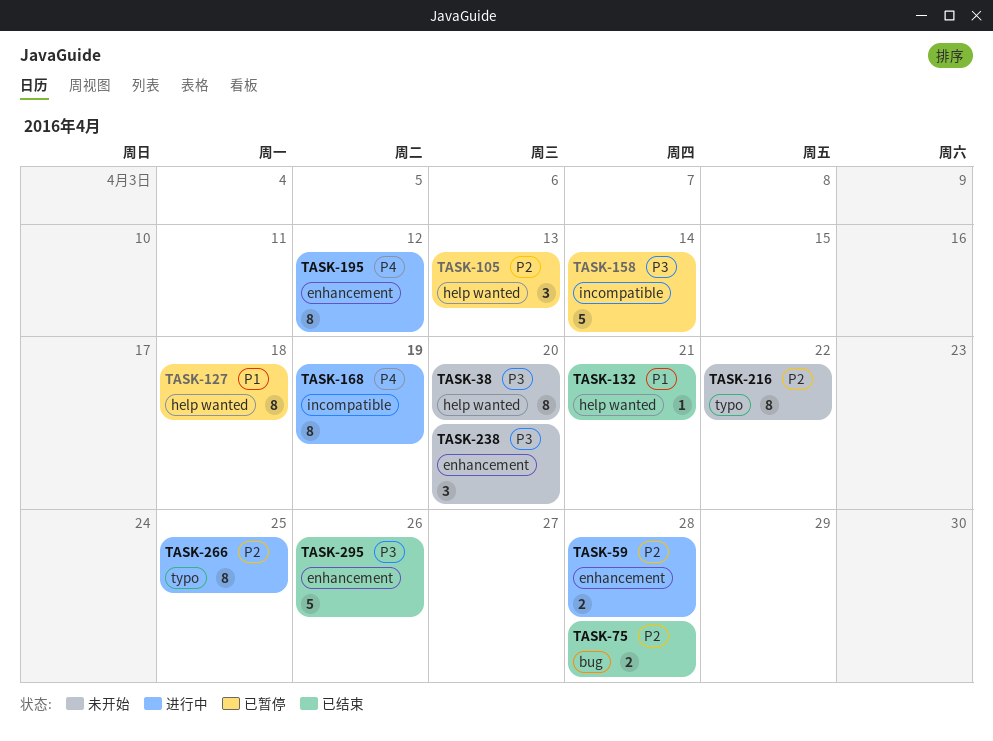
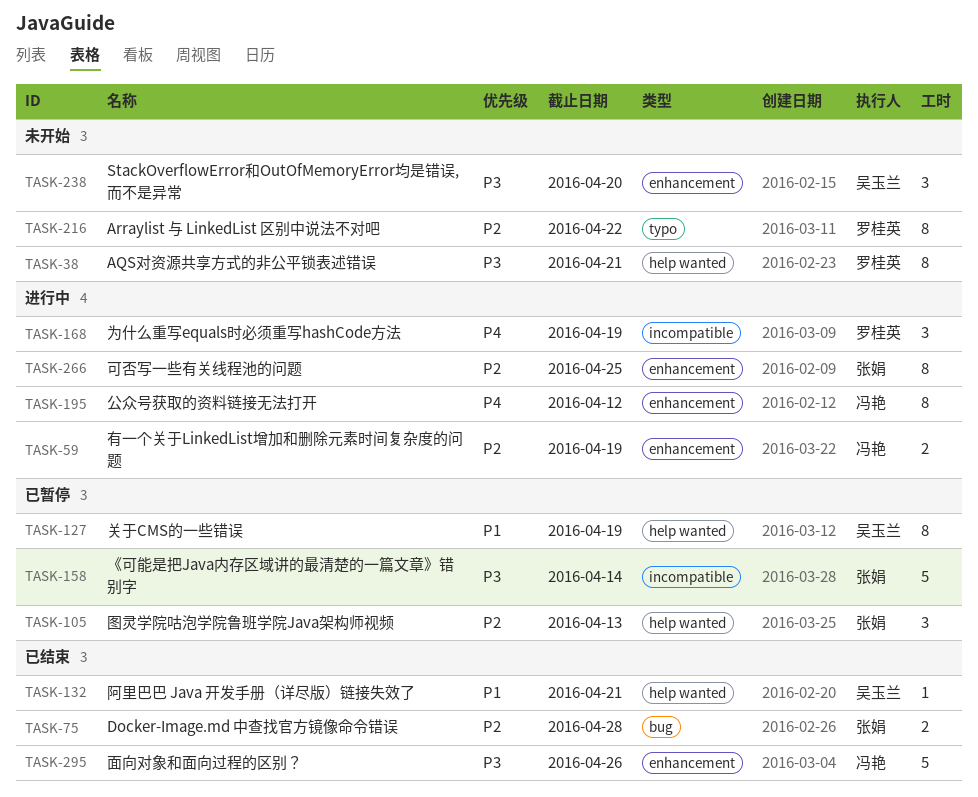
TASK-38, due: Apr 20 -> Apr 21
TASK-59, due: Apr 28 -> Apr 19
TASK-127, due: Apr 18 -> Apr 19
TASK-168, estimate: 8 -> 3
TASK-266, label: typo -> enhancement

